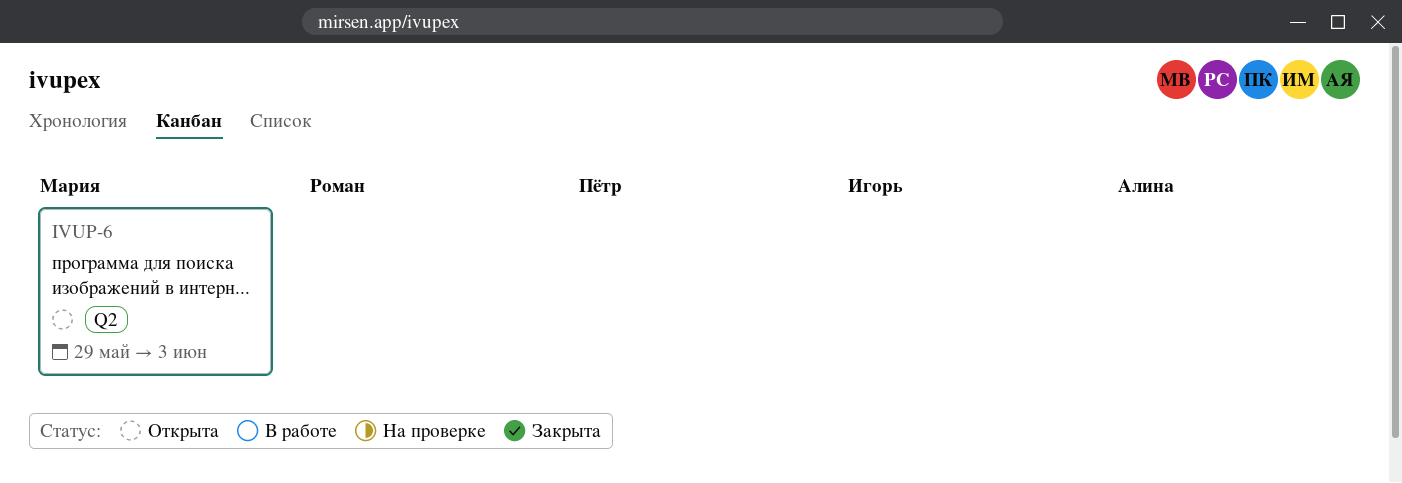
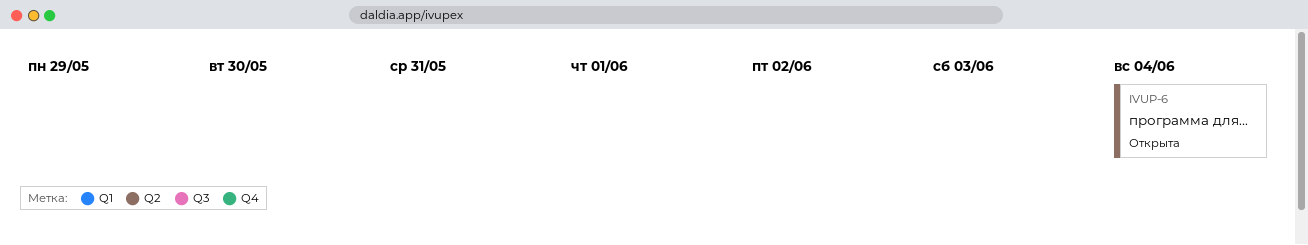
IVUP-6, due: Jun 3 -> Jun 4

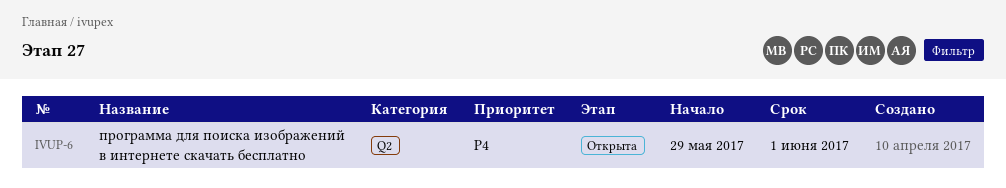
IVUP-6, due: Jun 4 -> Jun 1

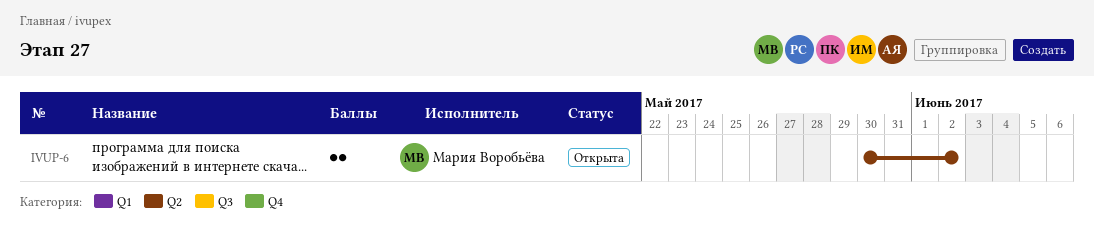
IVUP-6, start: May 29 -> May 30
IVUP-6, due: Jun 1 -> Jun 2

